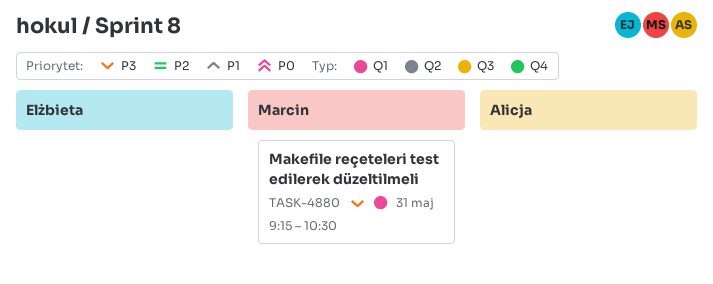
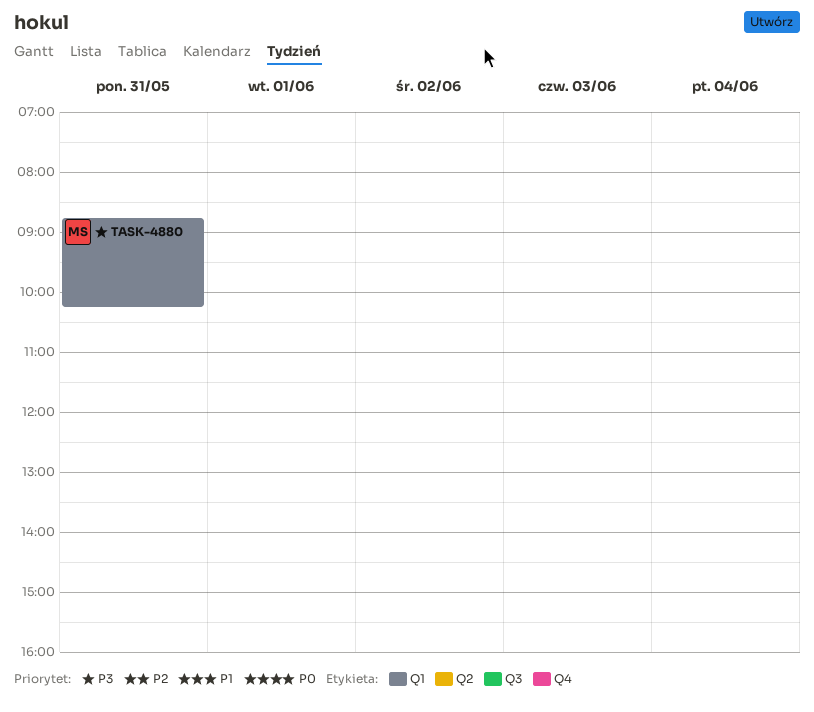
TASK-4880, begins: 09:15 -> 08:45
TASK-4880, ends: 10:30 -> 10:15

